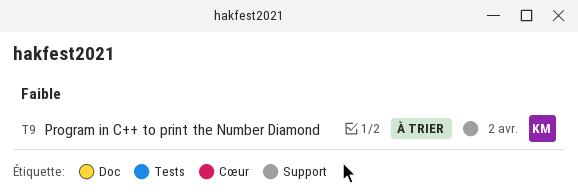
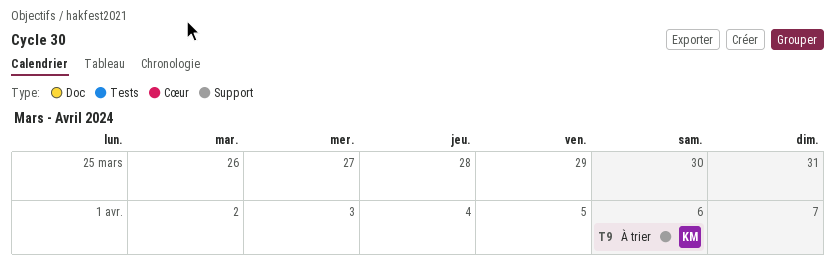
T9, due: Apr 2 -> Apr 6

